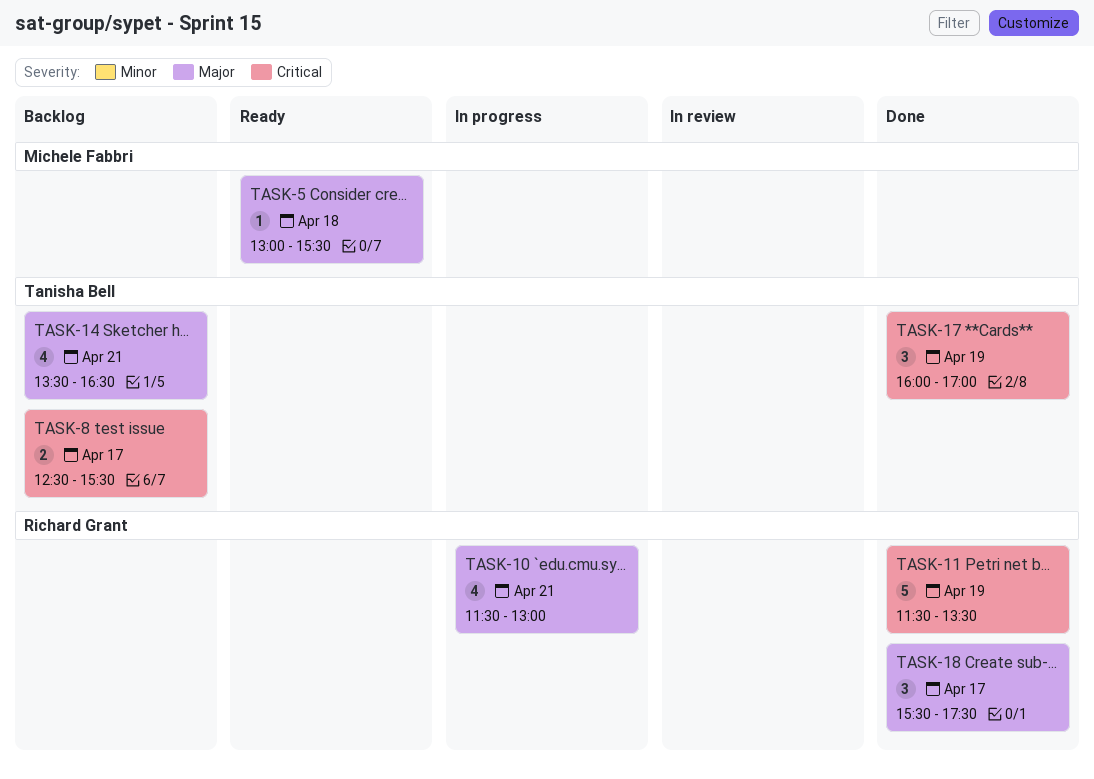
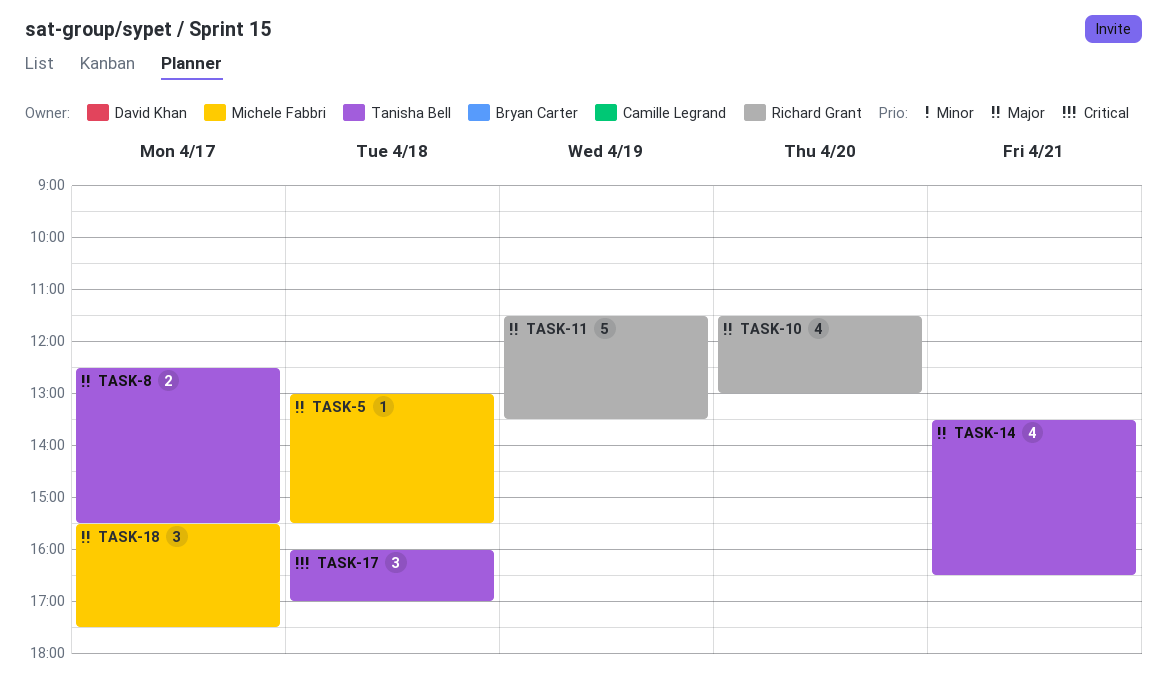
TASK-8, priority: Critical -> Major
TASK-10, day: Apr 21 -> Apr 20
TASK-11, priority: Critical -> Major
TASK-17, day: Apr 19 -> Apr 18
TASK-18, owner: Richard Grant -> Michele Fabbri

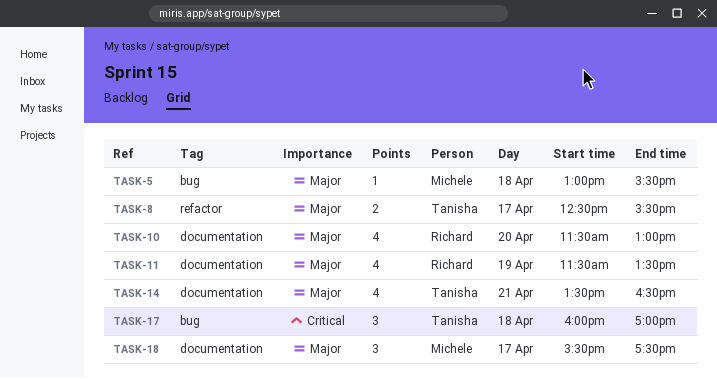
TASK-11, estimate: 5 -> 4

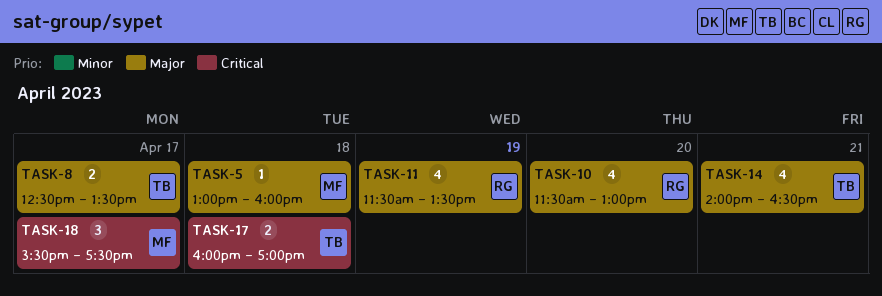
TASK-5, ends: 15:30 -> 16:00
TASK-8, ends: 15:30 -> 13:30
TASK-14, begins: 13:30 -> 14:00
TASK-17, estimate: 3 -> 2
TASK-18, priority: Major -> Critical

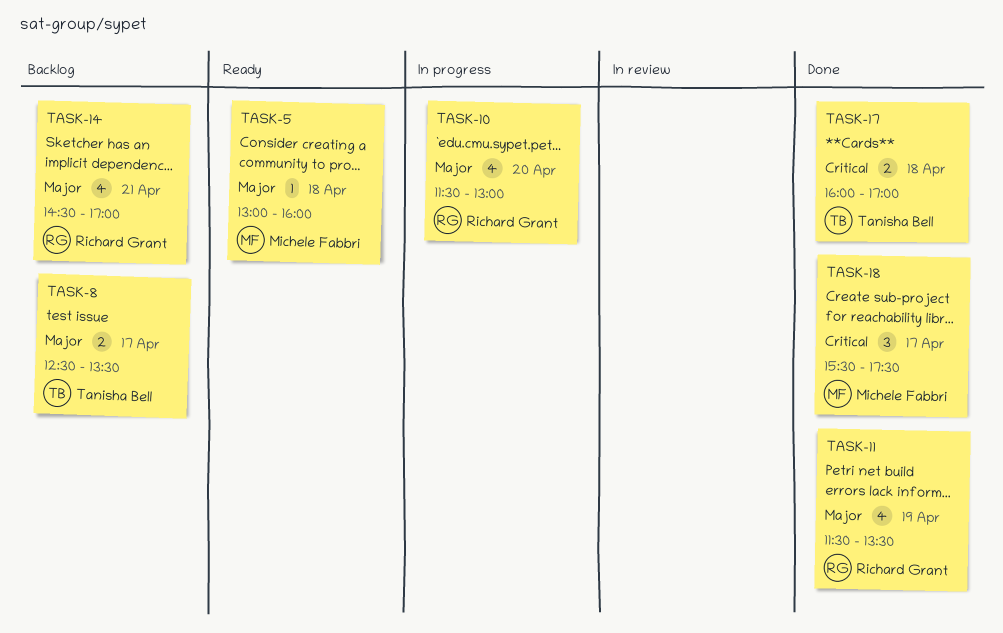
TASK-14, owner: Tanisha Bell -> Richard Grant
TASK-14, begins: 14:00 -> 14:30
TASK-14, ends: 16:30 -> 17:00

